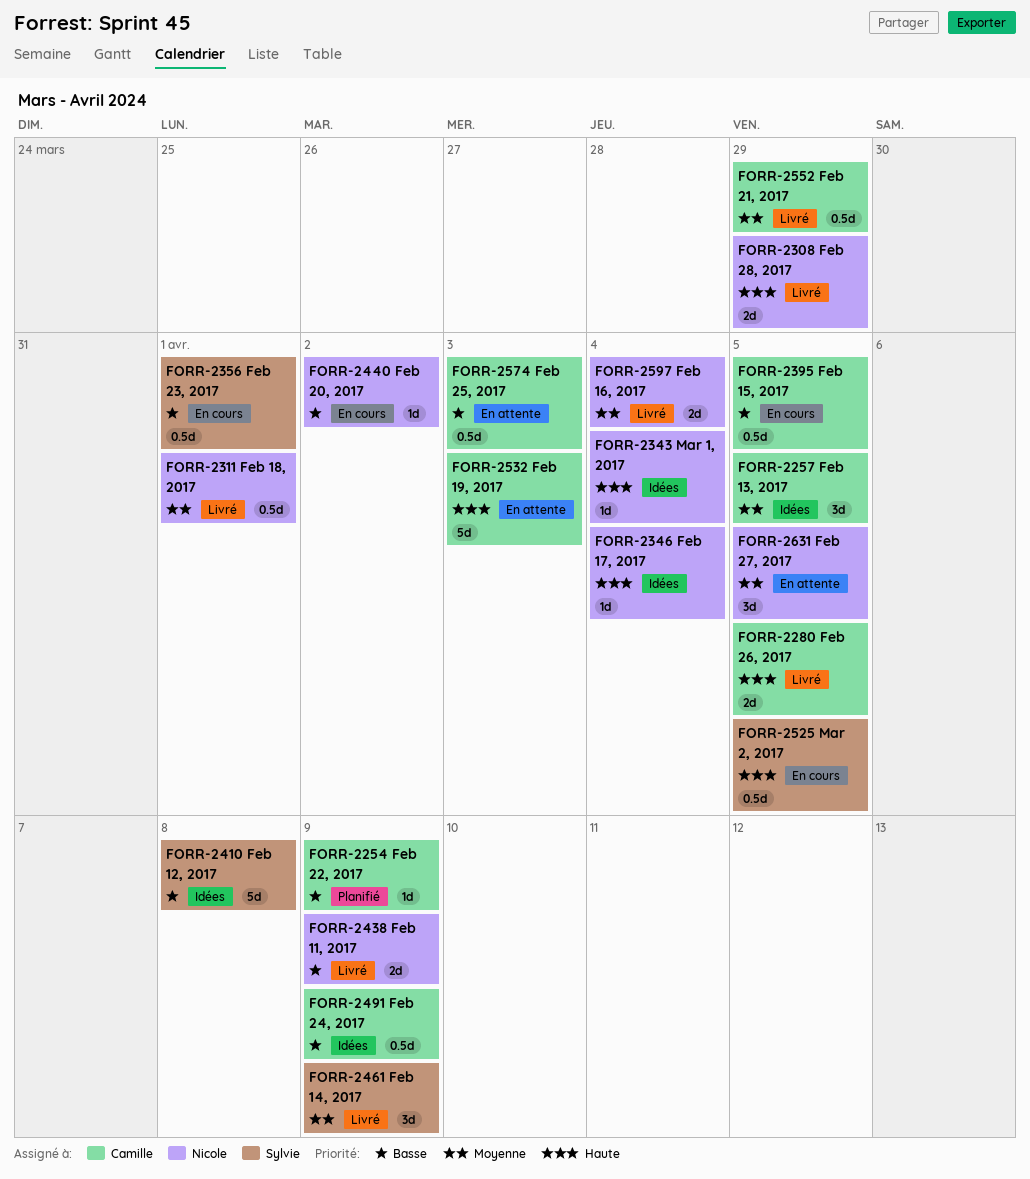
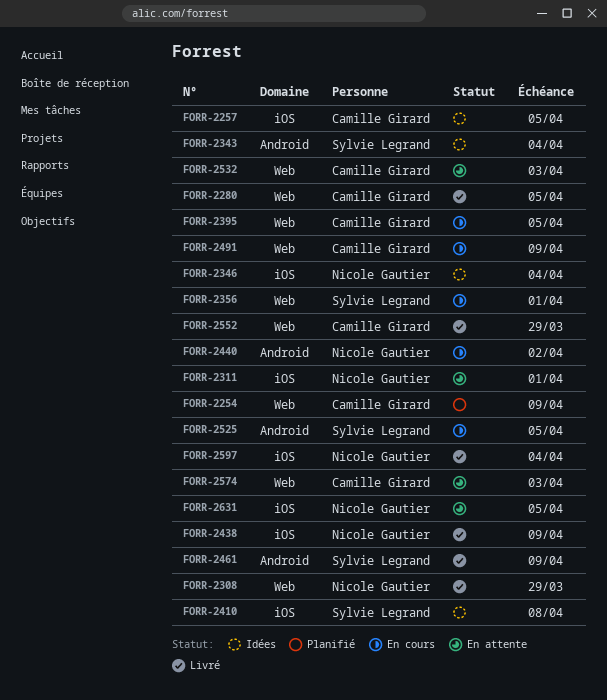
FORR-2311, status: Livré -> En attente
FORR-2343, owner: Nicole Gautier -> Sylvie Legrand
FORR-2491, status: Idées -> En cours

